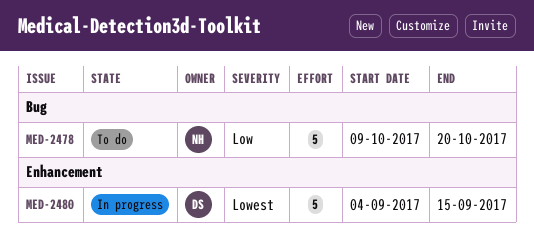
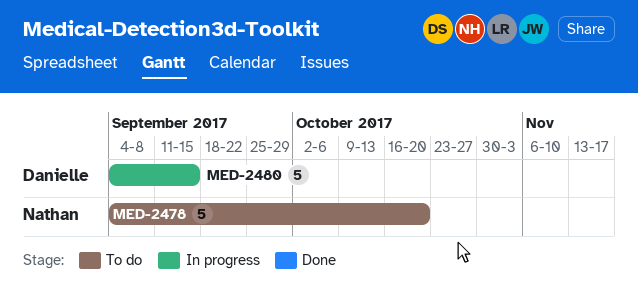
MED-2478, start: Oct 9 -> Sep 4

